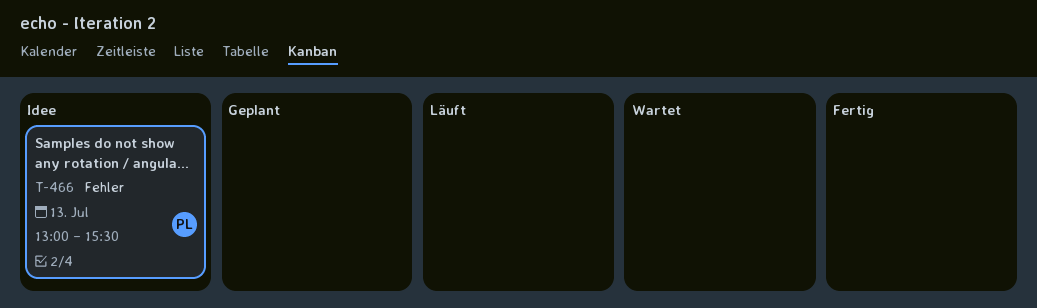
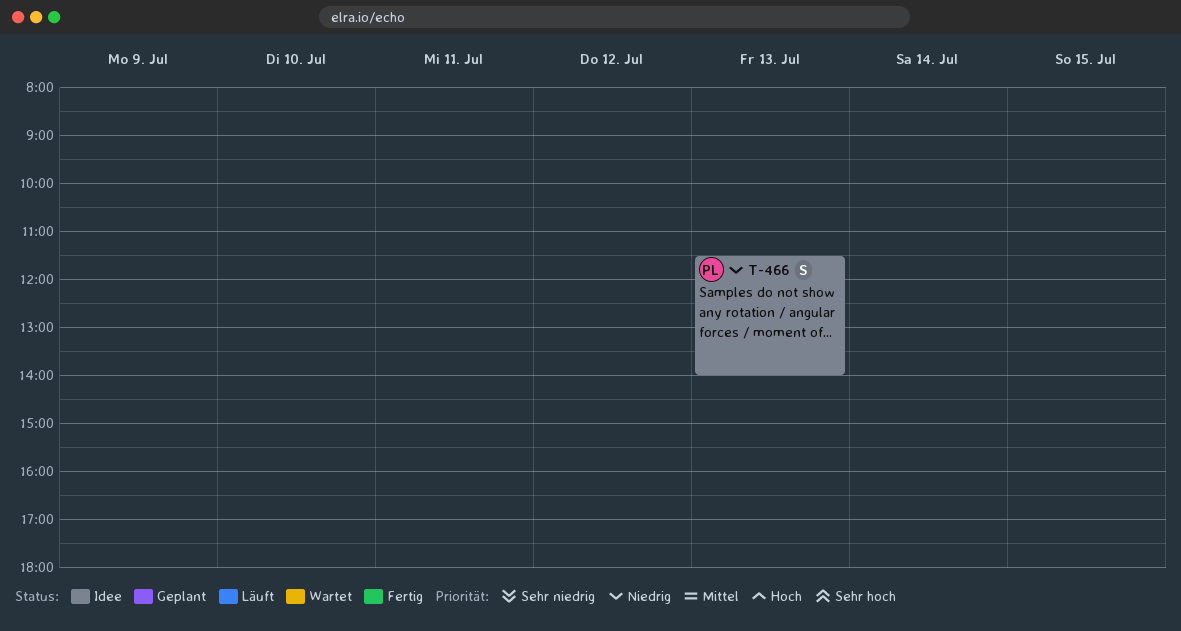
T-466, begins: 13:00 -> 11:30
T-466, ends: 15:30 -> 14:00

